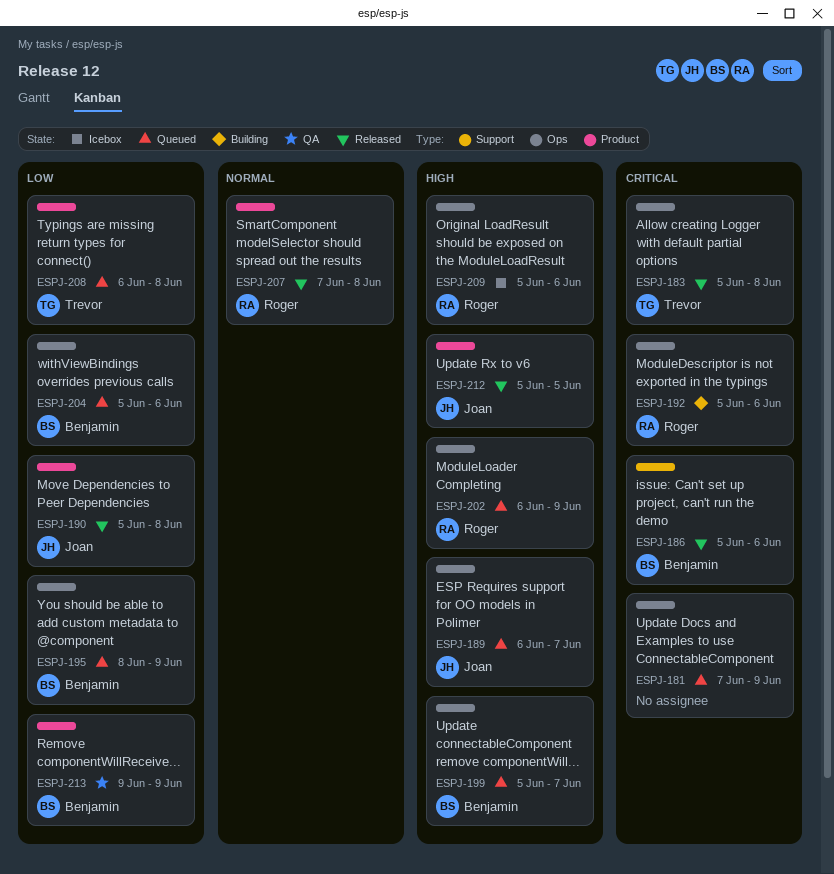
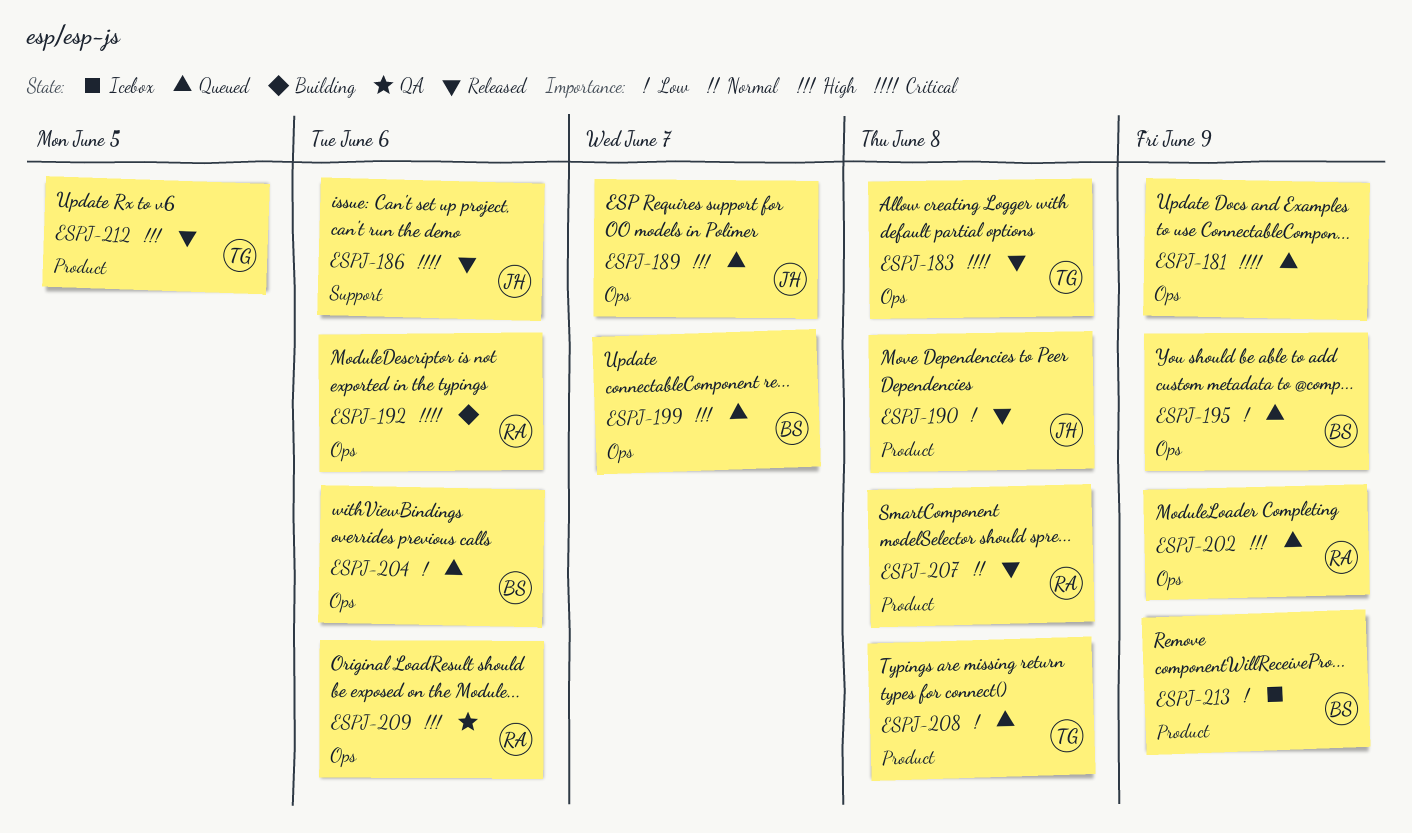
ESPJ-186, owner: Benjamin -> Joan
ESPJ-209, status: Icebox -> QA
ESPJ-212, owner: Joan -> Trevor
ESPJ-213, status: QA -> Icebox

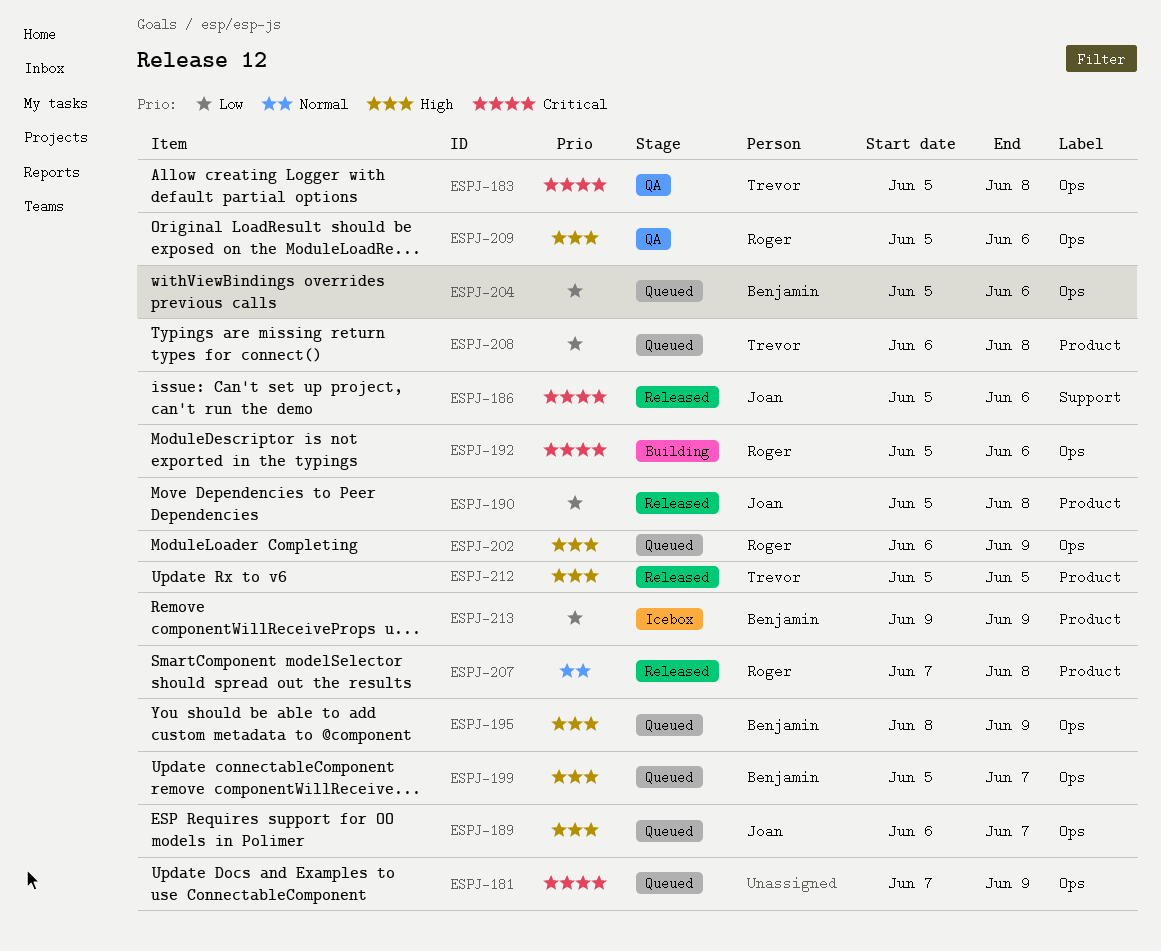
ESPJ-183, status: Released -> QA
ESPJ-195, priority: Low -> High

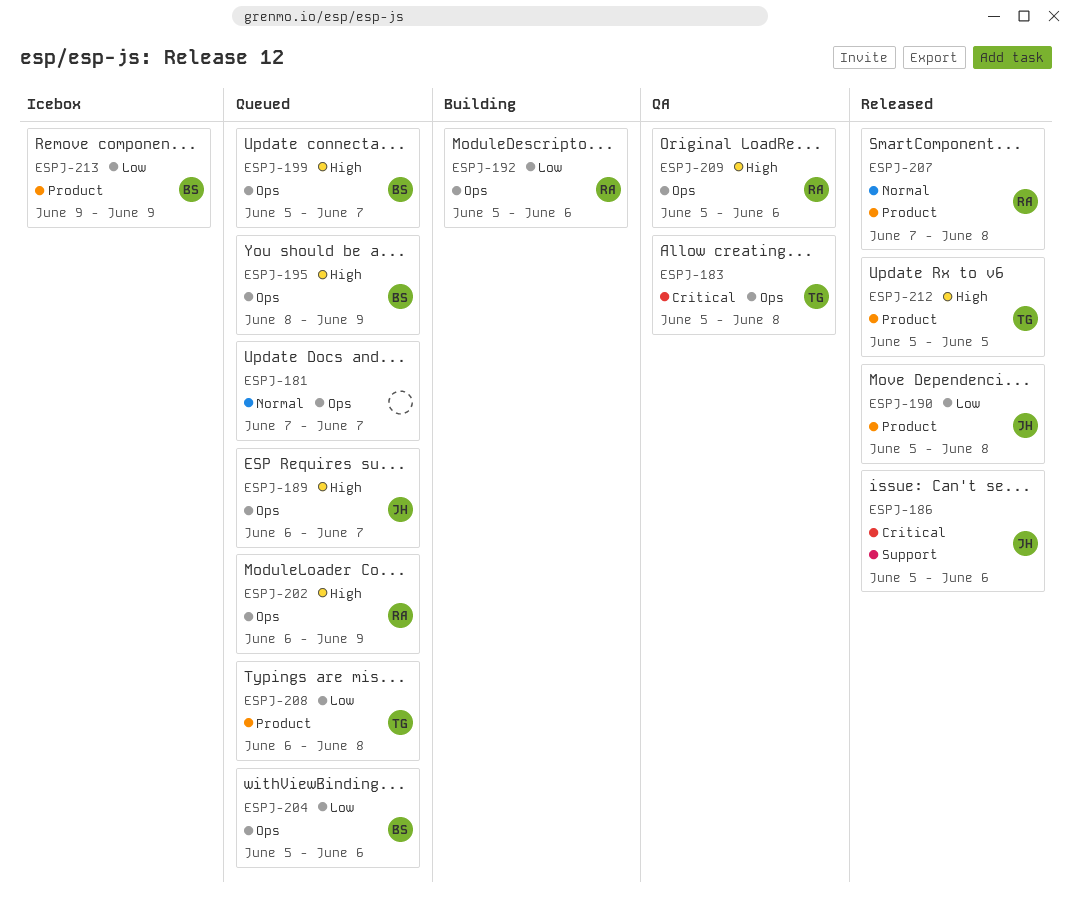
ESPJ-181, priority: Critical -> Normal
ESPJ-181, due: Jun 9 -> Jun 7
ESPJ-192, priority: Critical -> Low

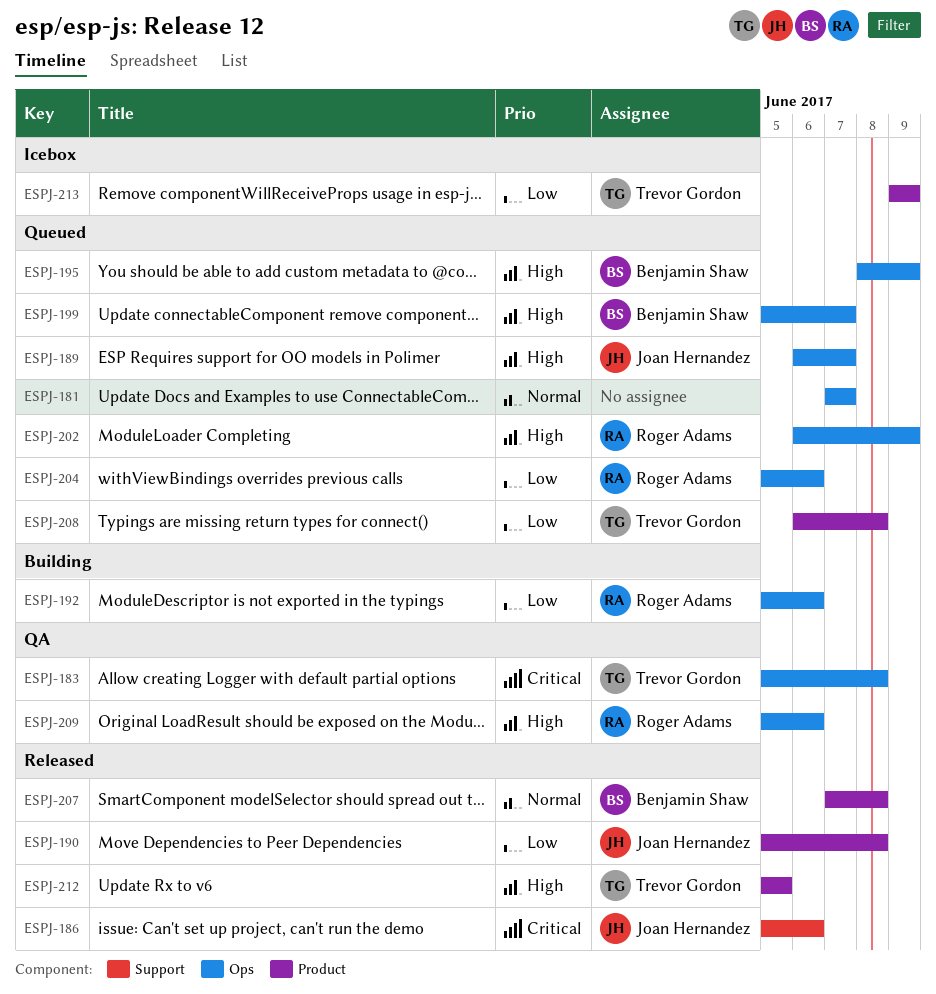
ESPJ-204, owner: Benjamin Shaw -> Roger Adams
ESPJ-207, owner: Roger Adams -> Benjamin Shaw
ESPJ-213, owner: Benjamin Shaw -> Trevor Gordon

